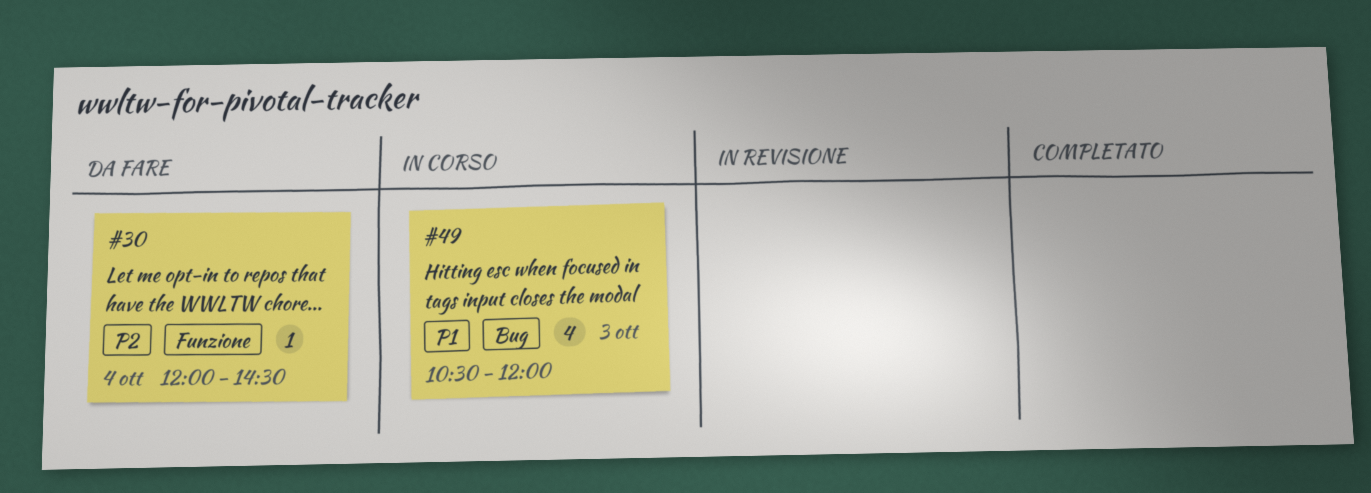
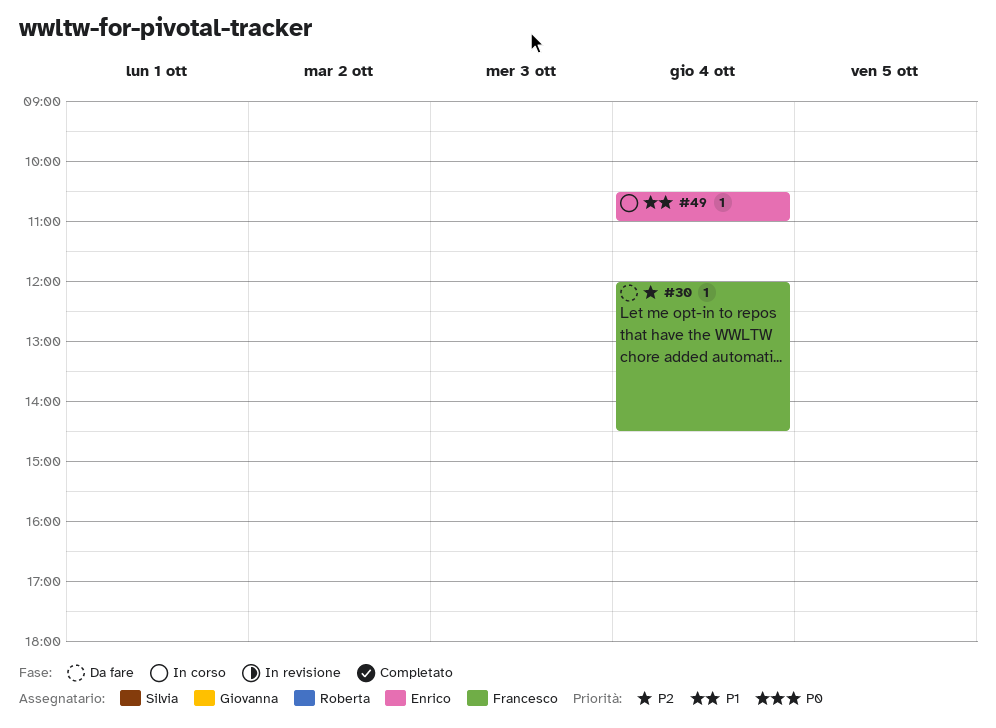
#49, estimate: 4 -> 1
#49, day: Oct 3 -> Oct 4
#49, ends: 12:00 -> 11:00

